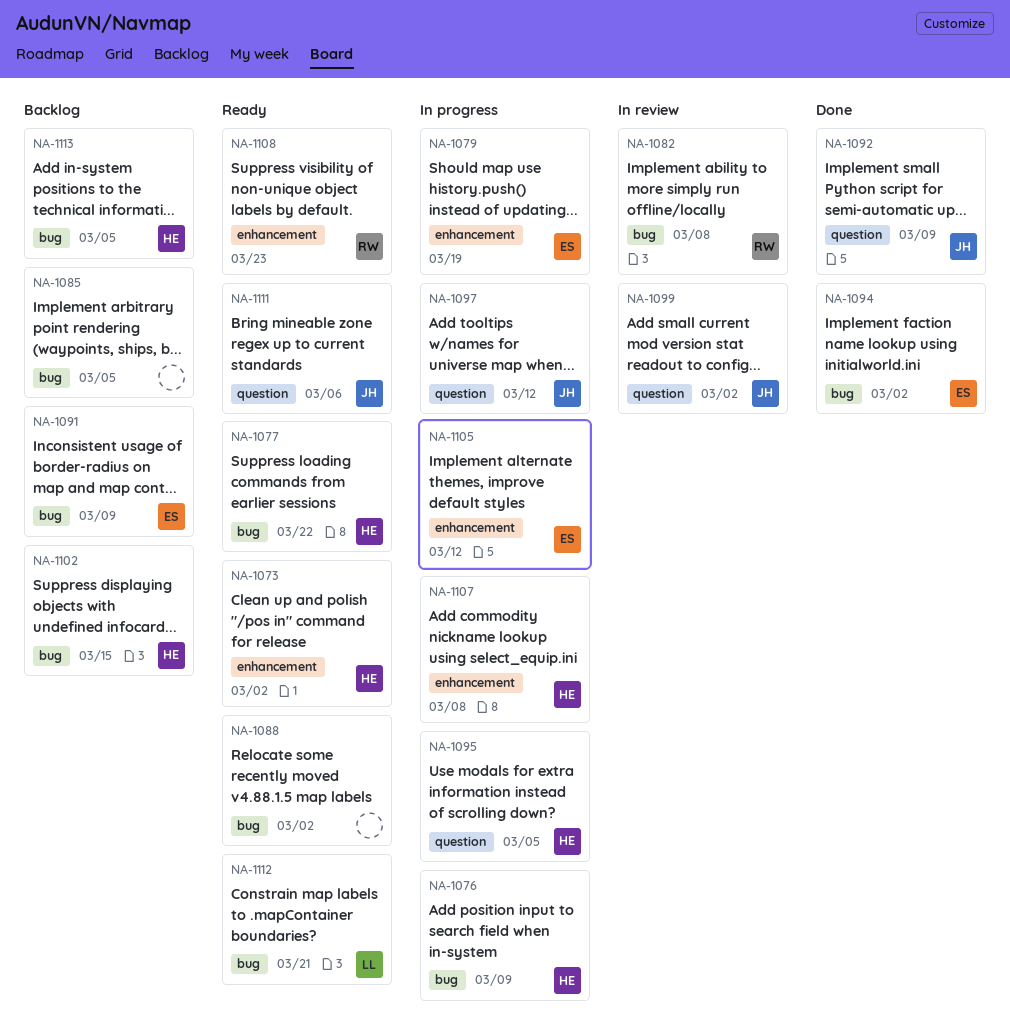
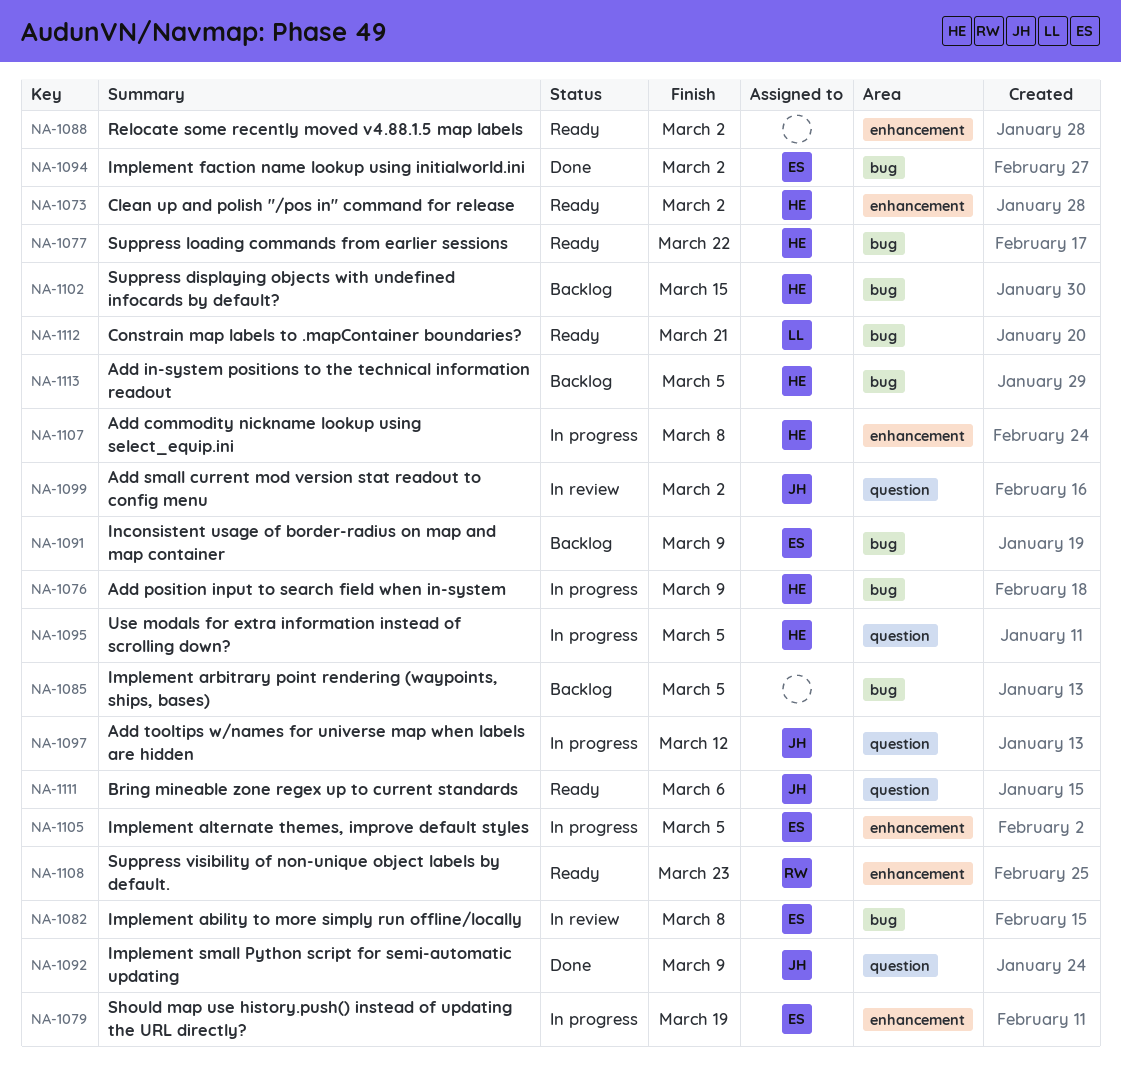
NA-1082, owner: RW -> ES
NA-1088, label: bug -> enhancement
NA-1105, due: Mar 12 -> Mar 5

